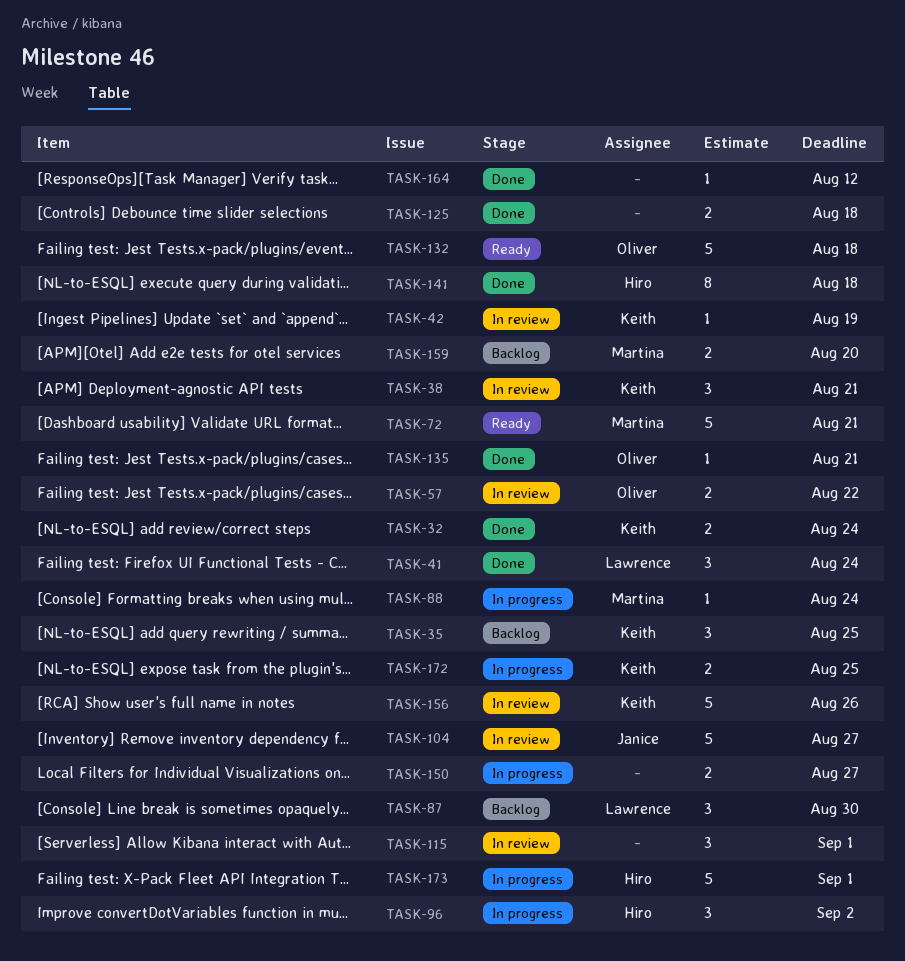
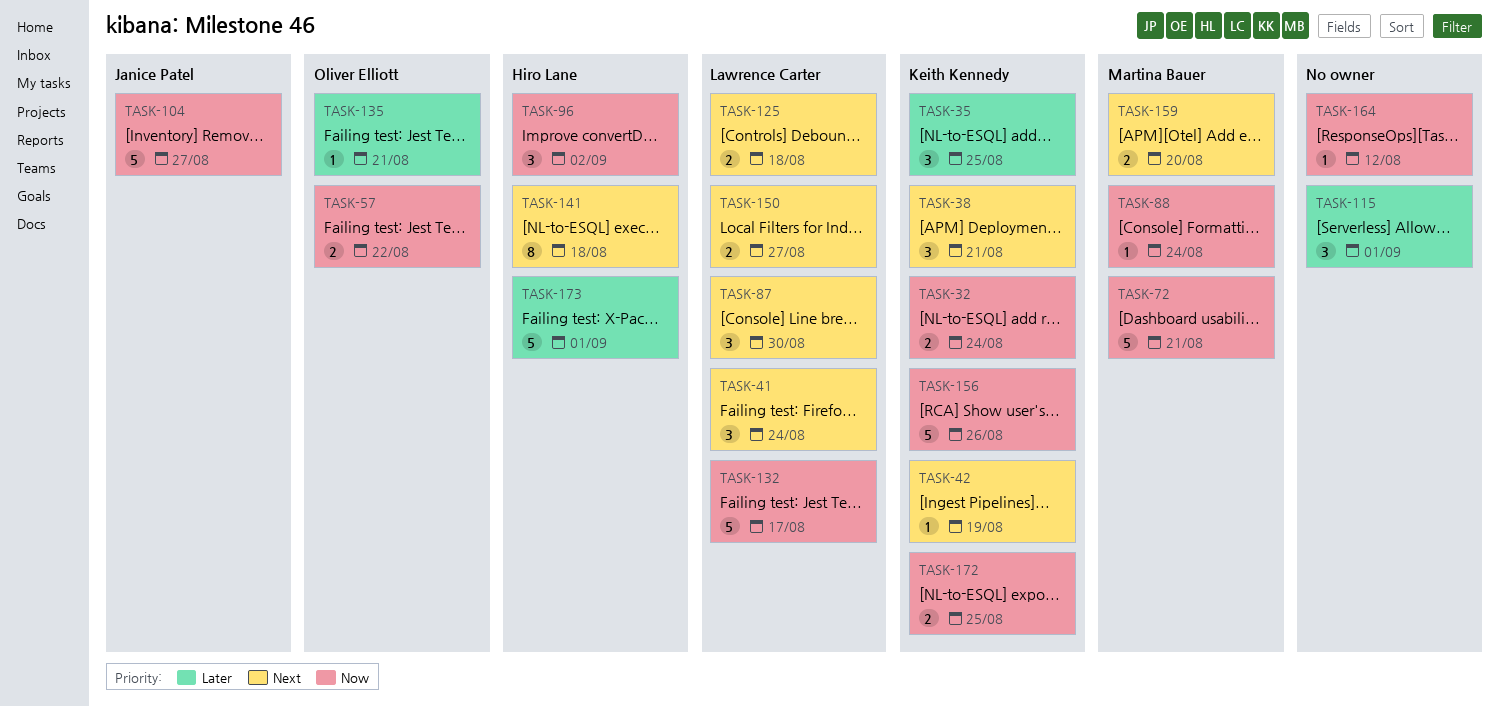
TASK-125, owner: none -> Lawrence Carter
TASK-132, owner: Oliver Elliott -> Lawrence Carter
TASK-132, due: Aug 18 -> Aug 17
TASK-150, owner: none -> Lawrence Carter

